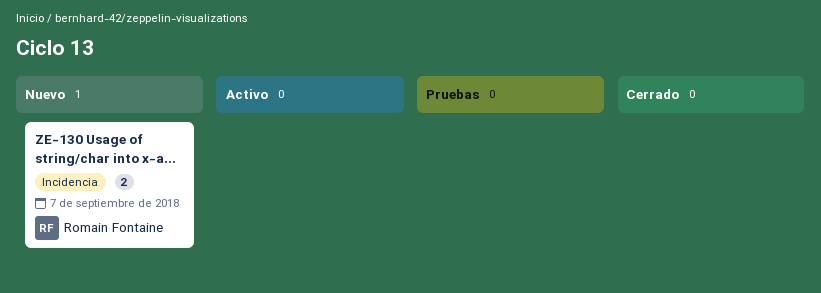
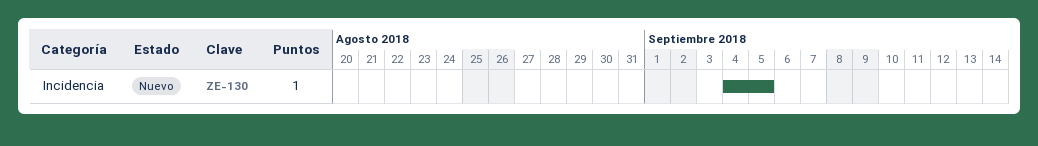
ZE-130, estimate: 2 -> 1
ZE-130, due: Sep 7 -> Sep 5

